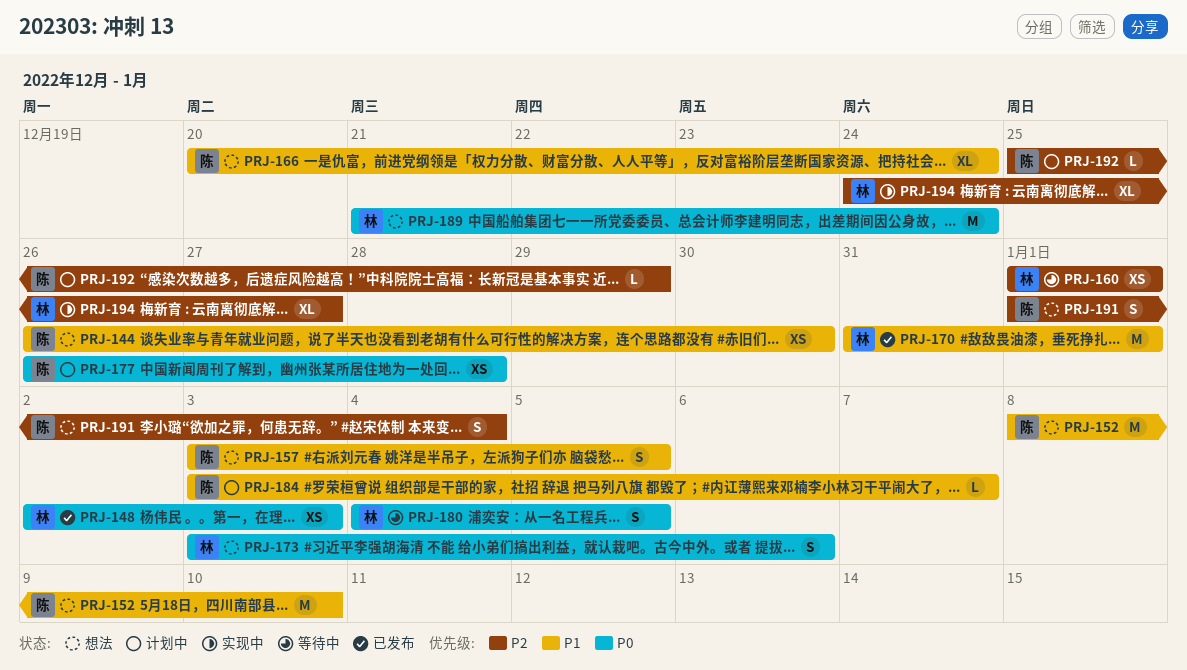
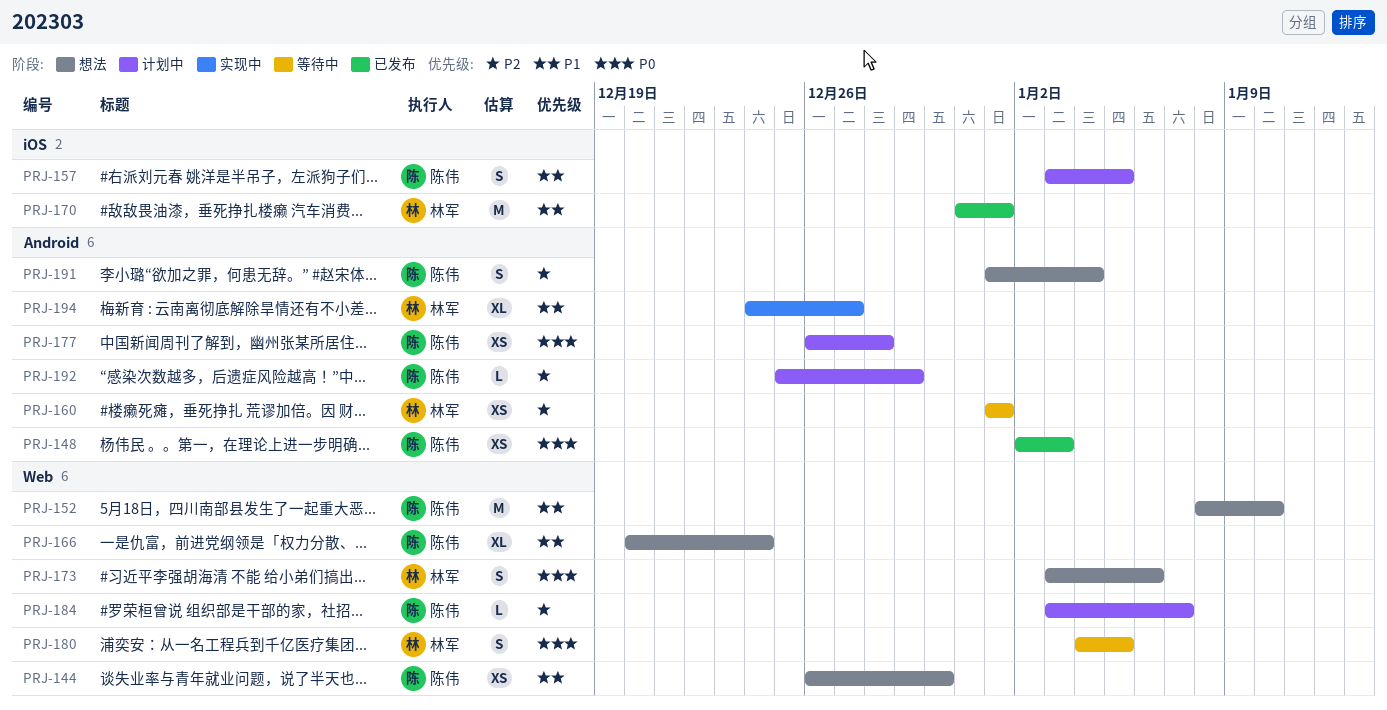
PRJ-148, owner: 林军 -> 陈伟
PRJ-157, status: 想法 -> 计划中
PRJ-184, priority: P1 -> P2
PRJ-189: present -> none
PRJ-194, priority: P2 -> P1

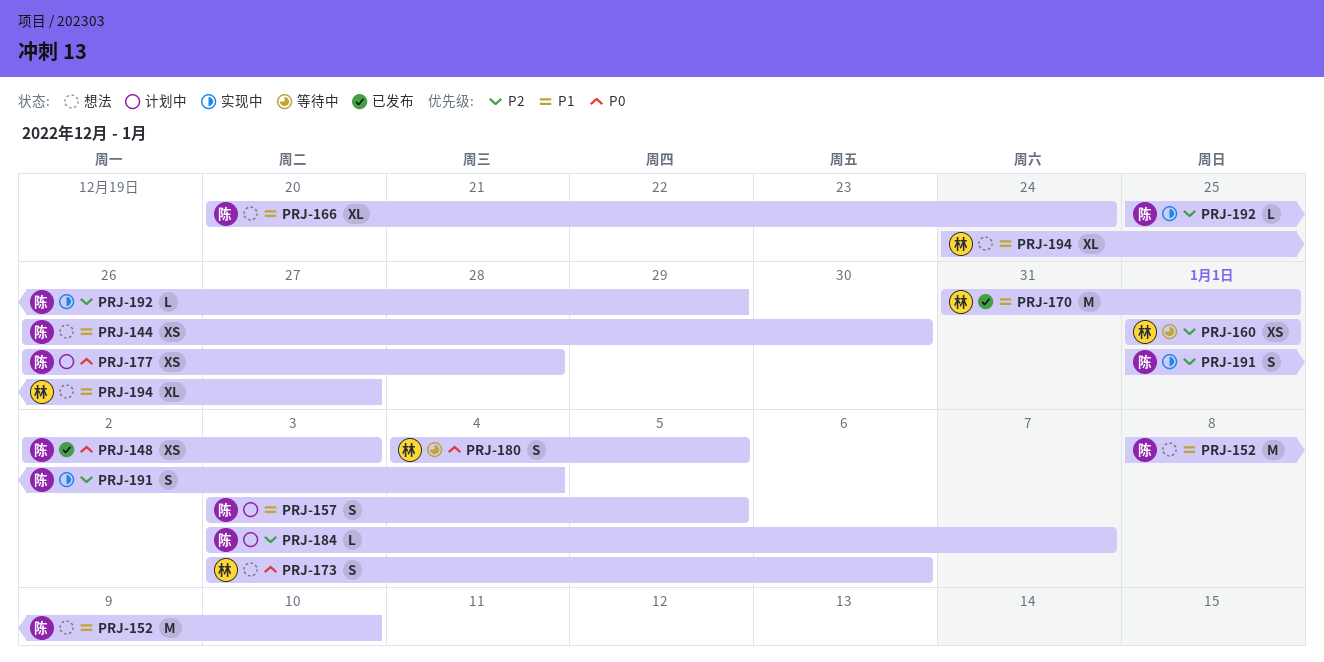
PRJ-191, status: 想法 -> 实现中
PRJ-192, status: 计划中 -> 实现中
PRJ-194, status: 实现中 -> 想法

